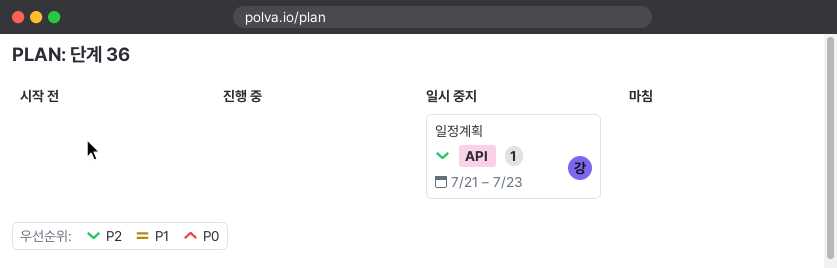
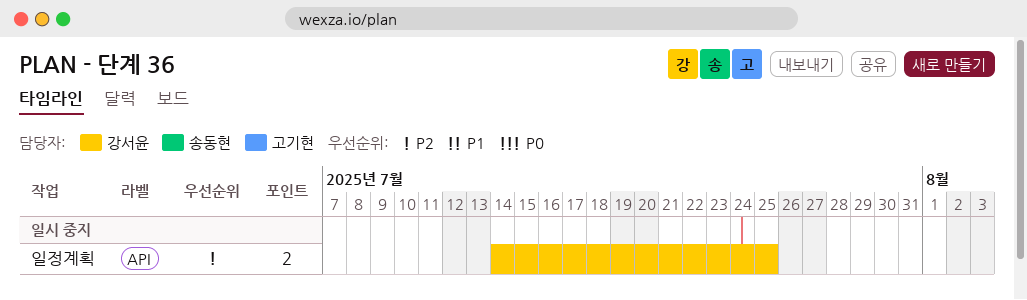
일정계획, estimate: 1 -> 2
일정계획, start: Jul 21 -> Jul 14
일정계획, due: Jul 23 -> Jul 25

